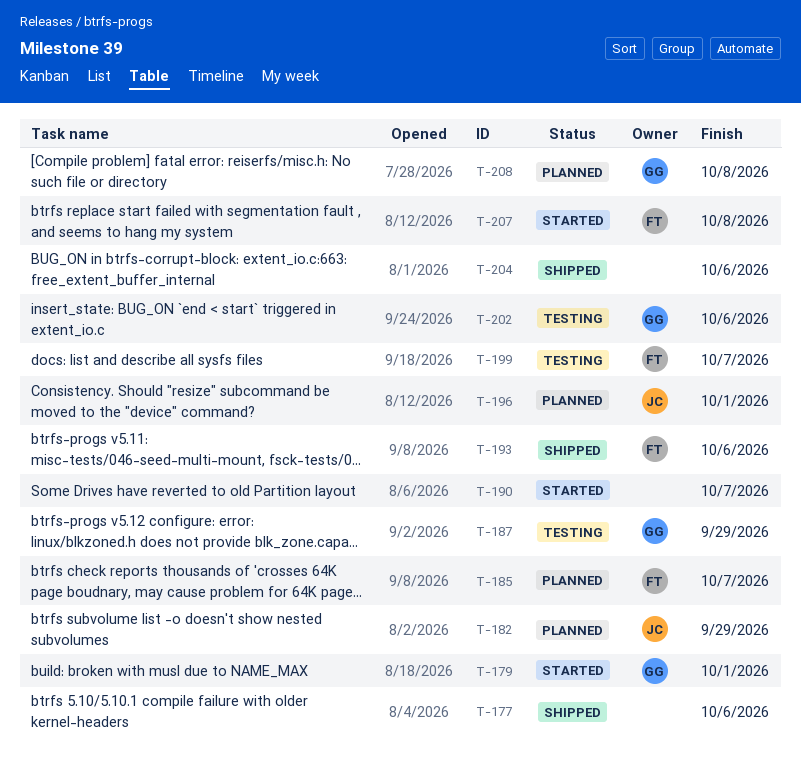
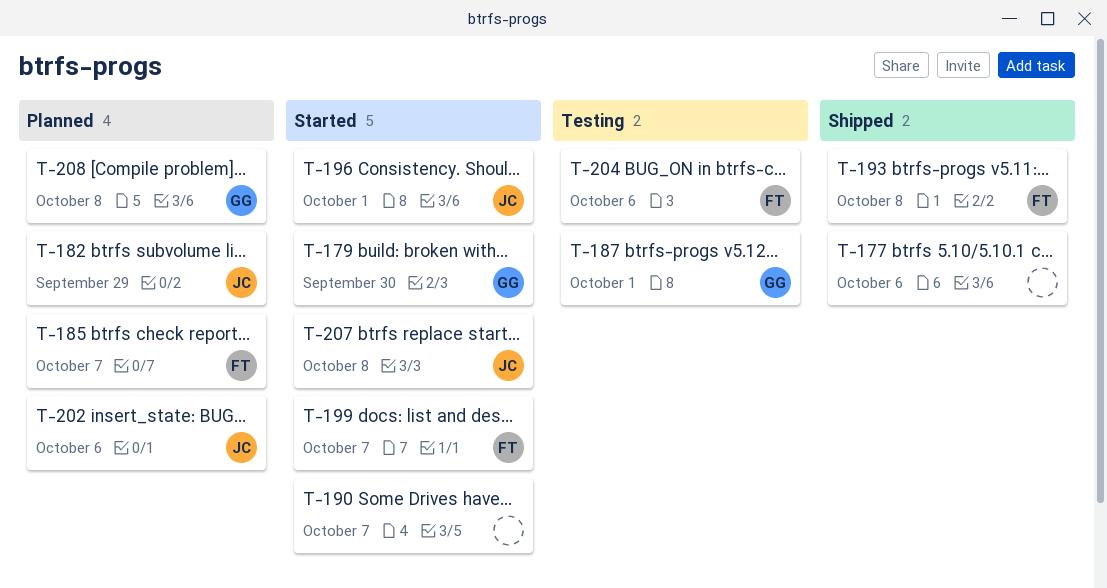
T-179, due: Oct 1 -> Sep 30
T-187, due: Sep 29 -> Oct 1
T-193, due: Oct 6 -> Oct 8
T-196, status: Planned -> Started
T-199, status: Testing -> Started
T-202, status: Testing -> Planned
T-202, owner: GG -> JC
T-204, status: Shipped -> Testing
T-204, owner: none -> FT
T-207, owner: FT -> JC

